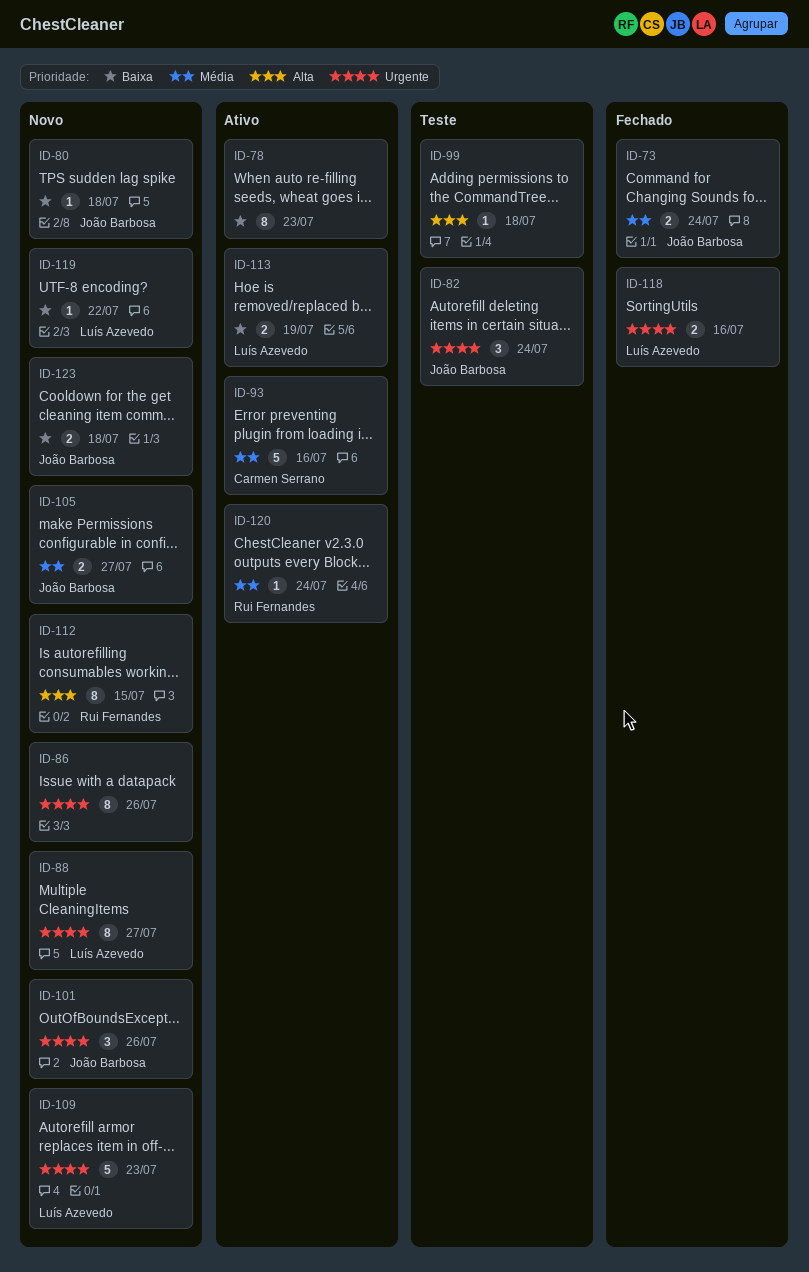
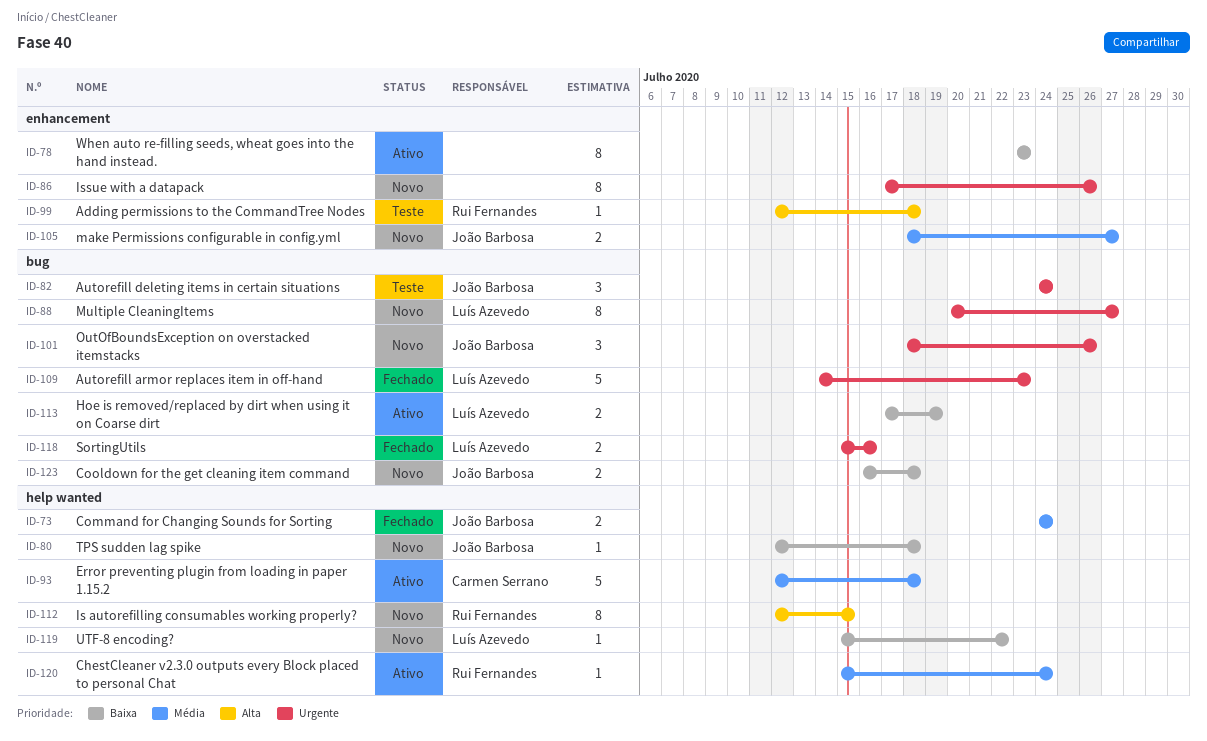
ID-93, due: Jul 16 -> Jul 18
ID-99, owner: none -> Rui Fernandes
ID-109, status: Novo -> Fechado

